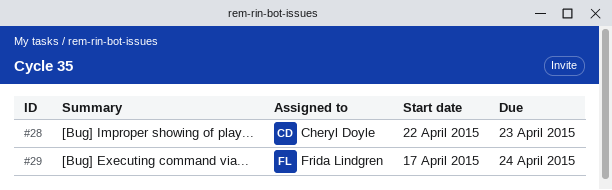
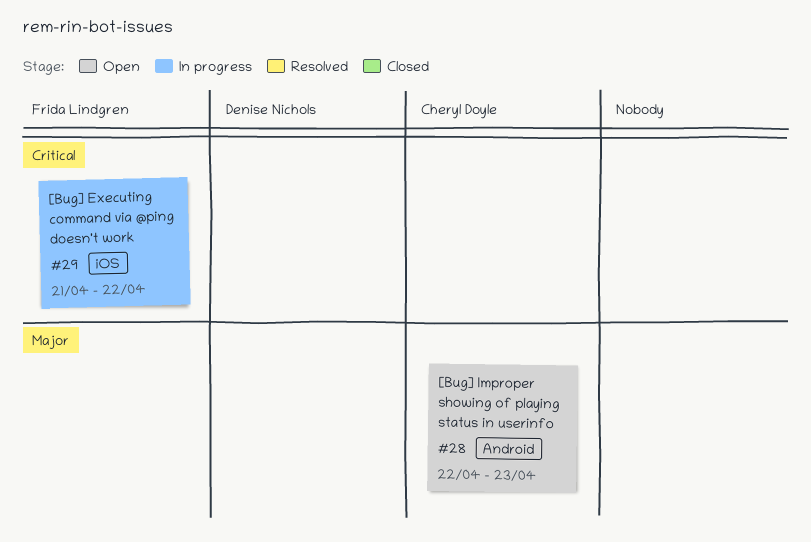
#29, start: Apr 17 -> Apr 21
#29, due: Apr 24 -> Apr 22

